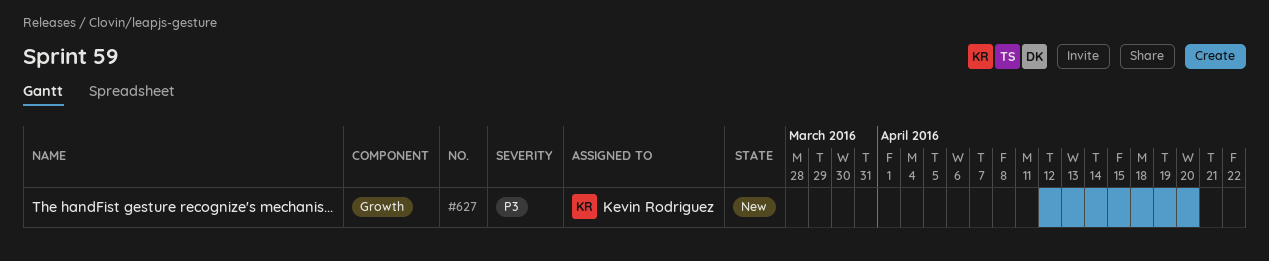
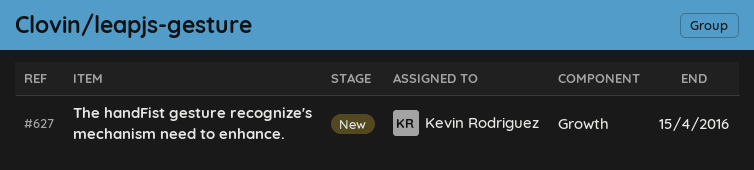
#627, due: Apr 20 -> Apr 15

